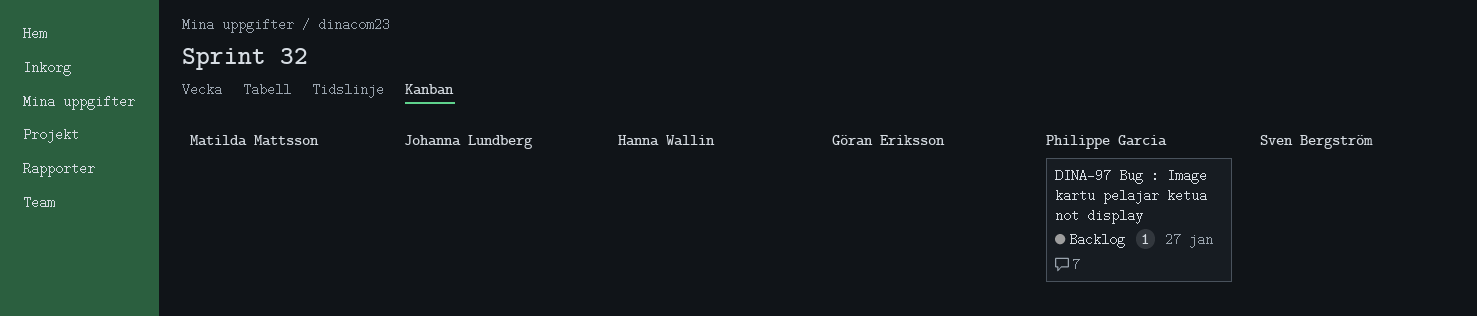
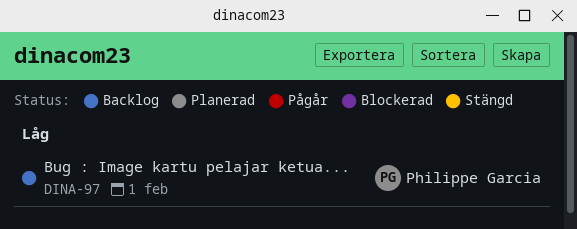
DINA-97, due: Jan 27 -> Feb 1

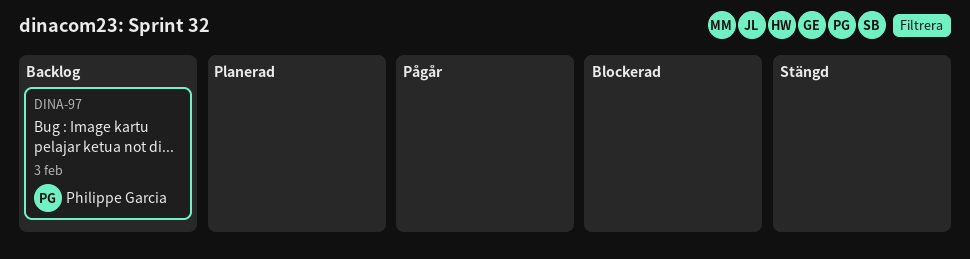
DINA-97, due: Feb 1 -> Feb 3

